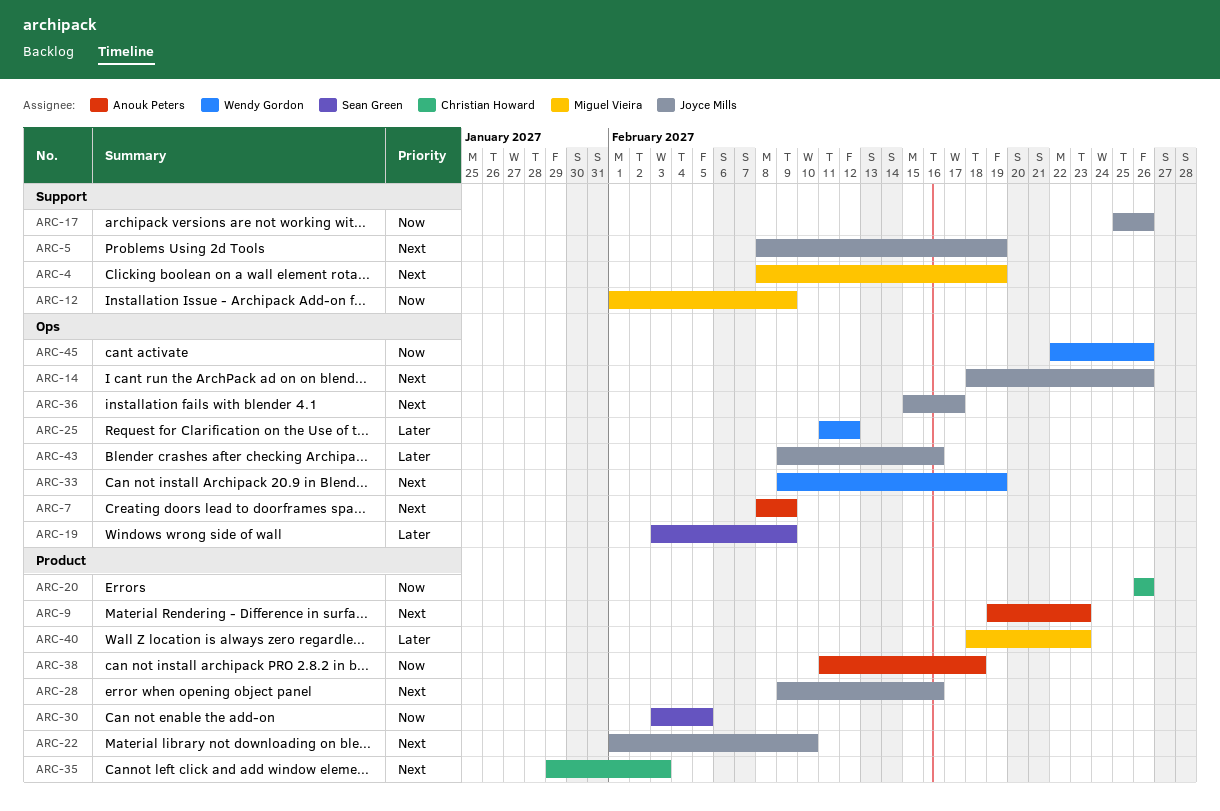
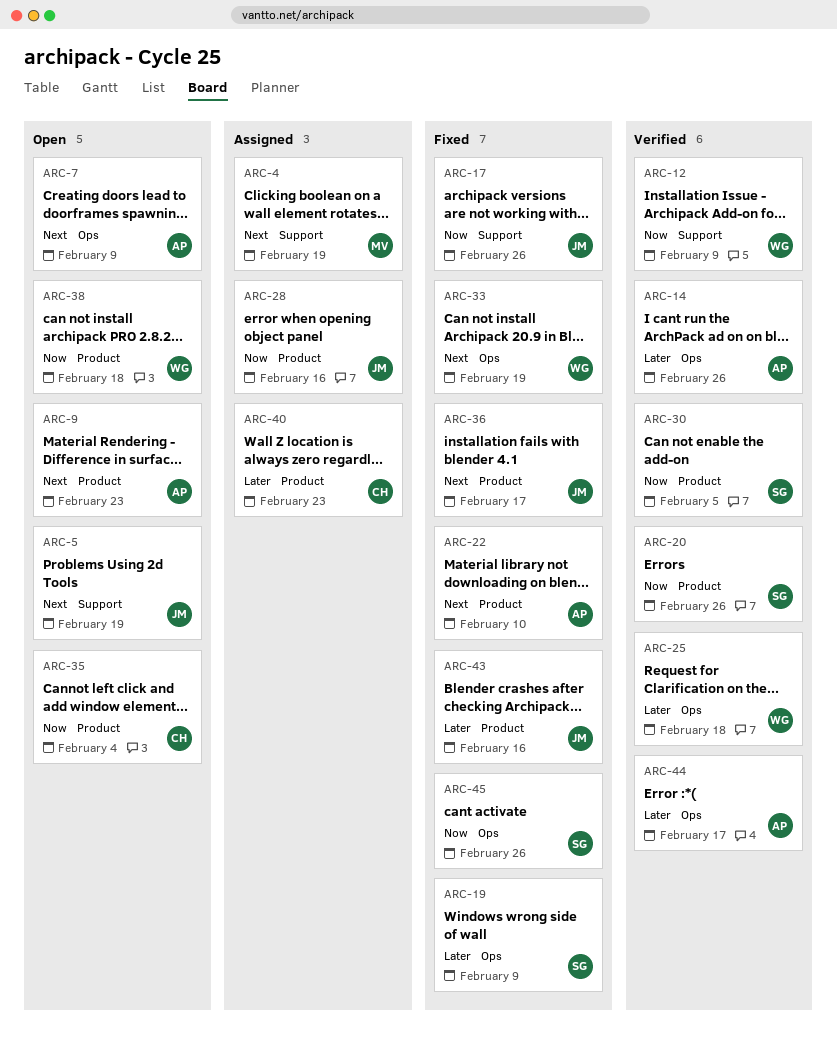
ARC-12, owner: Miguel Vieira -> Wendy Gordon
ARC-14, owner: Joyce Mills -> Anouk Peters
ARC-14, priority: Next -> Later
ARC-20, owner: Christian Howard -> Sean Green
ARC-22, owner: Joyce Mills -> Anouk Peters
ARC-25, due: Feb 12 -> Feb 18
ARC-28, priority: Next -> Now
ARC-35, priority: Next -> Now
ARC-35, due: Feb 3 -> Feb 4
ARC-36, label: Ops -> Product
ARC-38, owner: Anouk Peters -> Wendy Gordon
ARC-40, owner: Miguel Vieira -> Christian Howard
ARC-43, label: Ops -> Product
ARC-44: none -> present
ARC-45, owner: Wendy Gordon -> Sean Green

